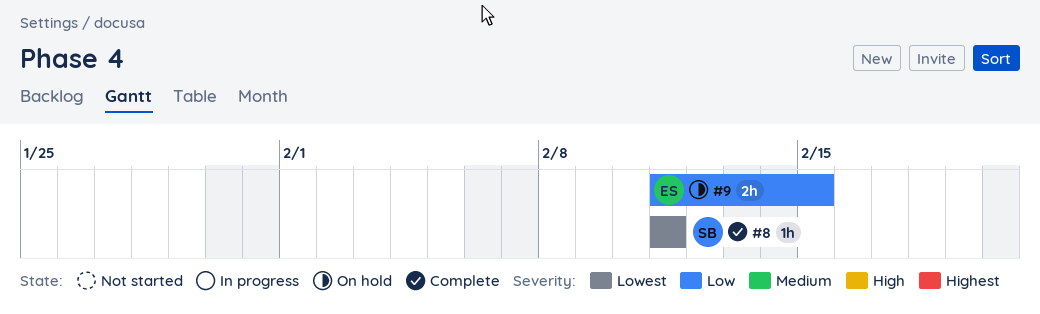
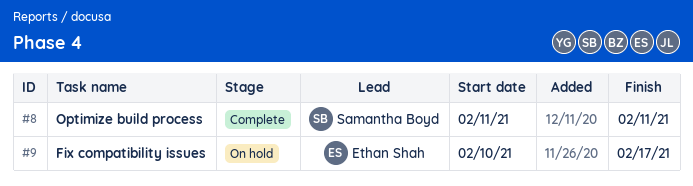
#9, start: Feb 11 -> Feb 10
#9, due: Feb 15 -> Feb 17

